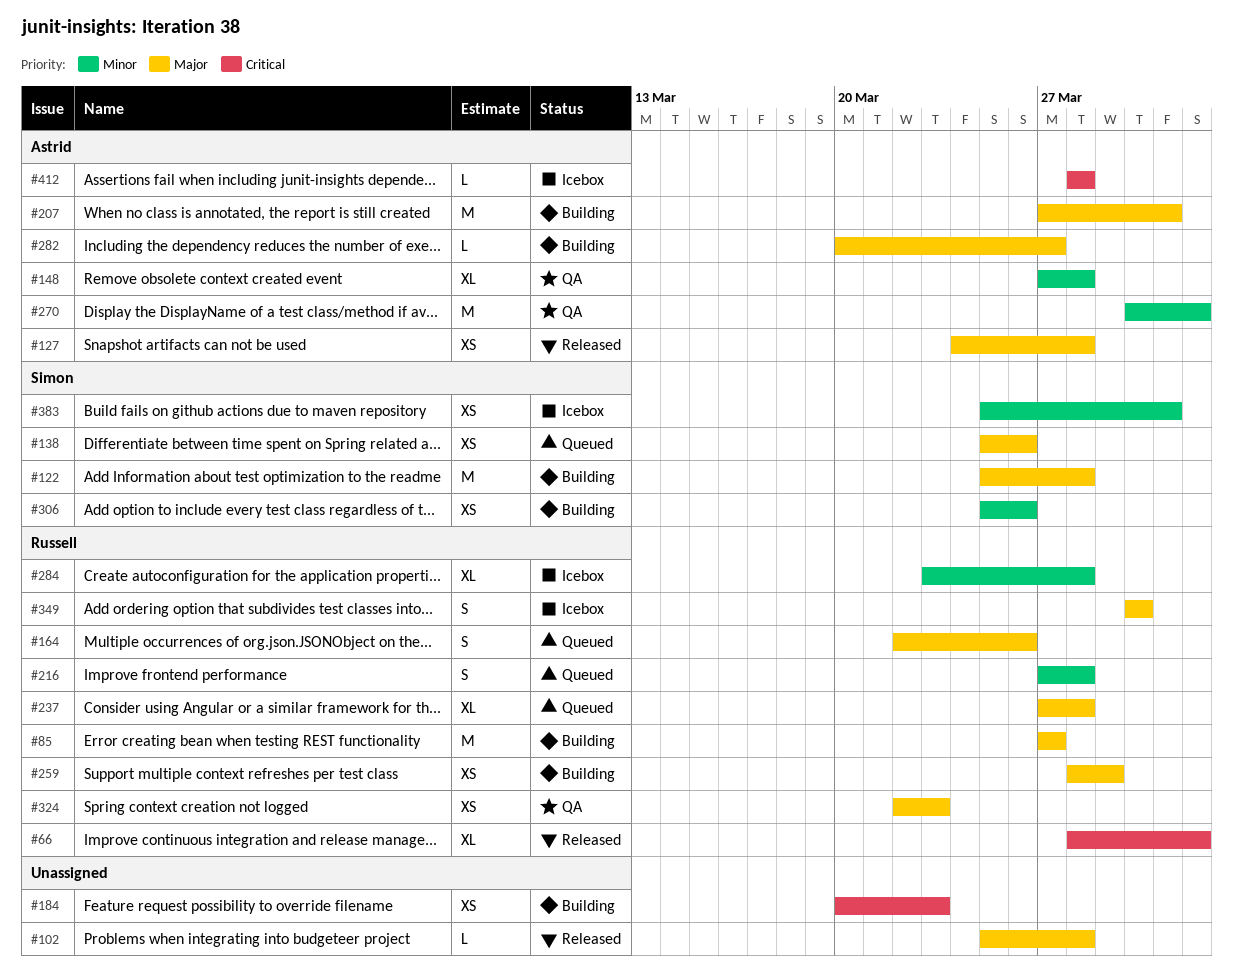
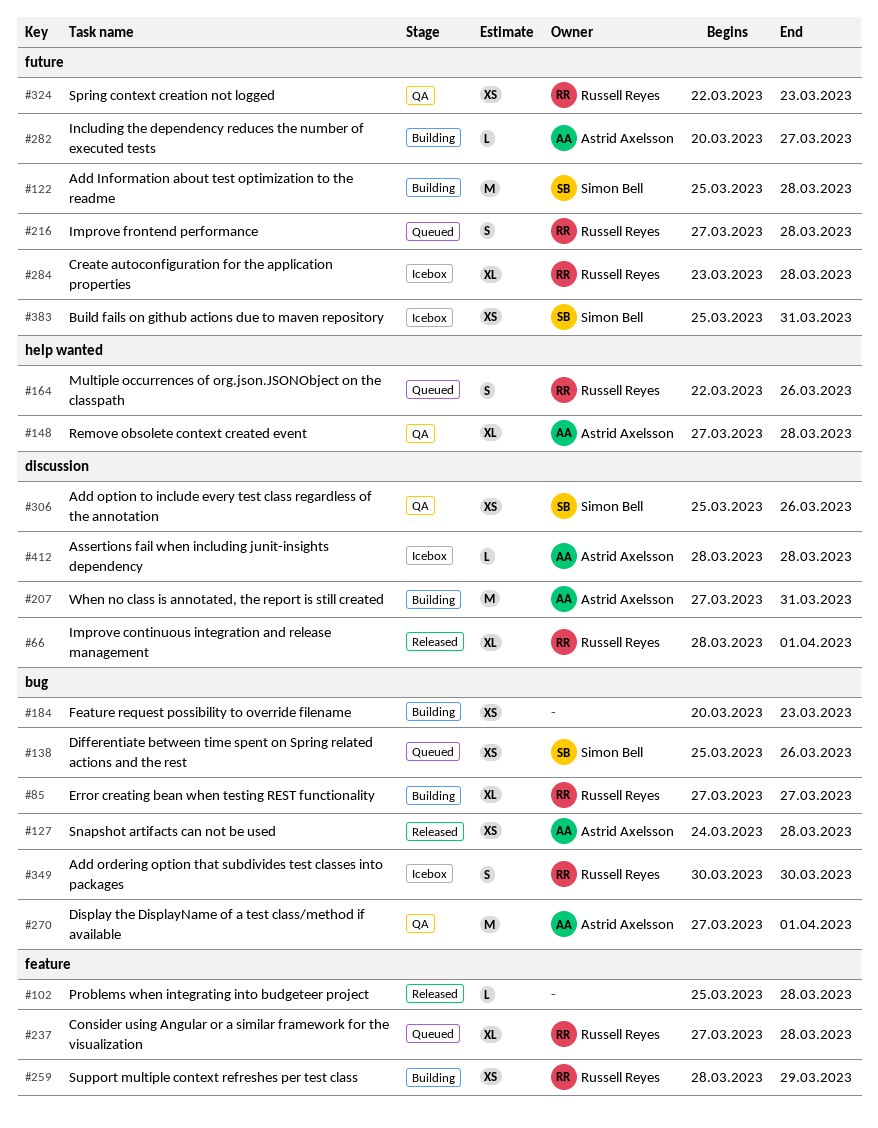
#85, estimate: M -> XL
#270, start: Mar 30 -> Mar 27
#306, status: Building -> QA

